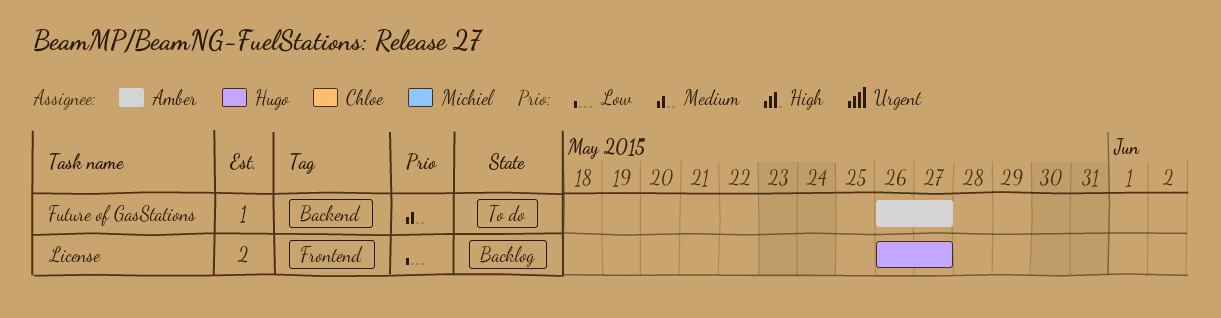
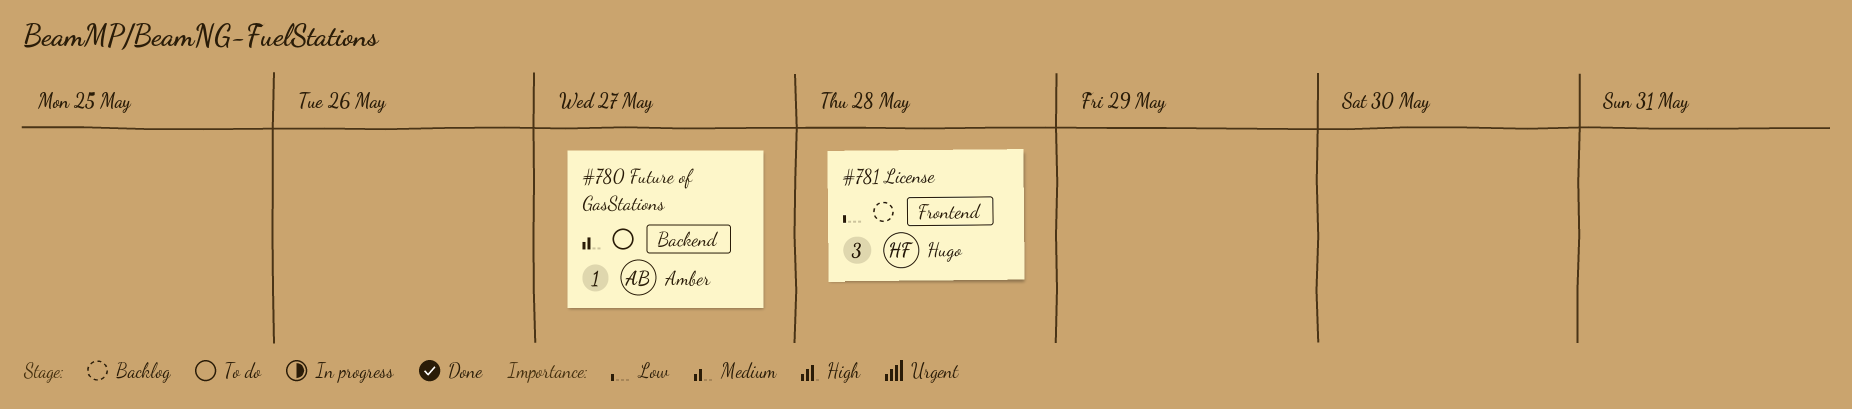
License, estimate: 2 -> 3
License, due: May 27 -> May 28

